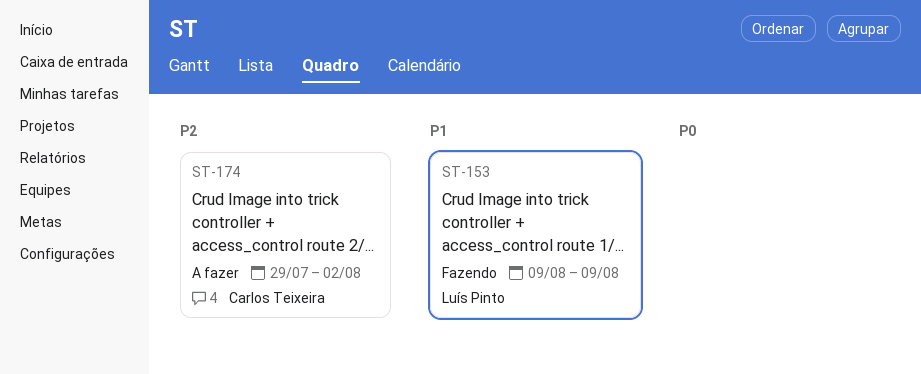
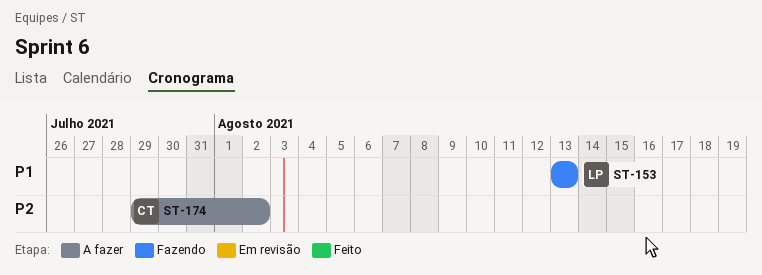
ST-153, start: Aug 9 -> Aug 13
ST-153, due: Aug 9 -> Aug 13

